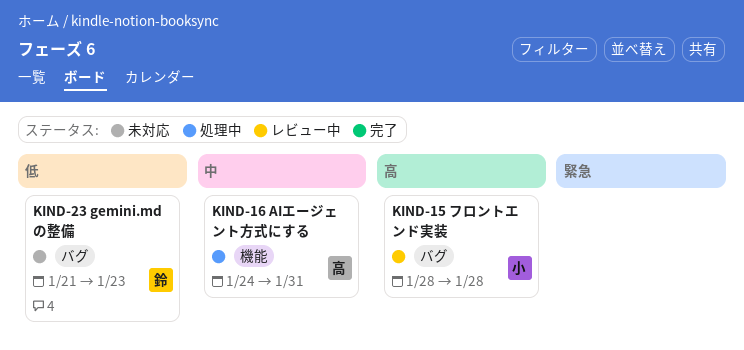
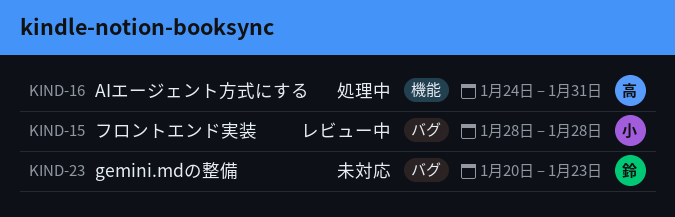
KIND-23, start: Jan 21 -> Jan 20

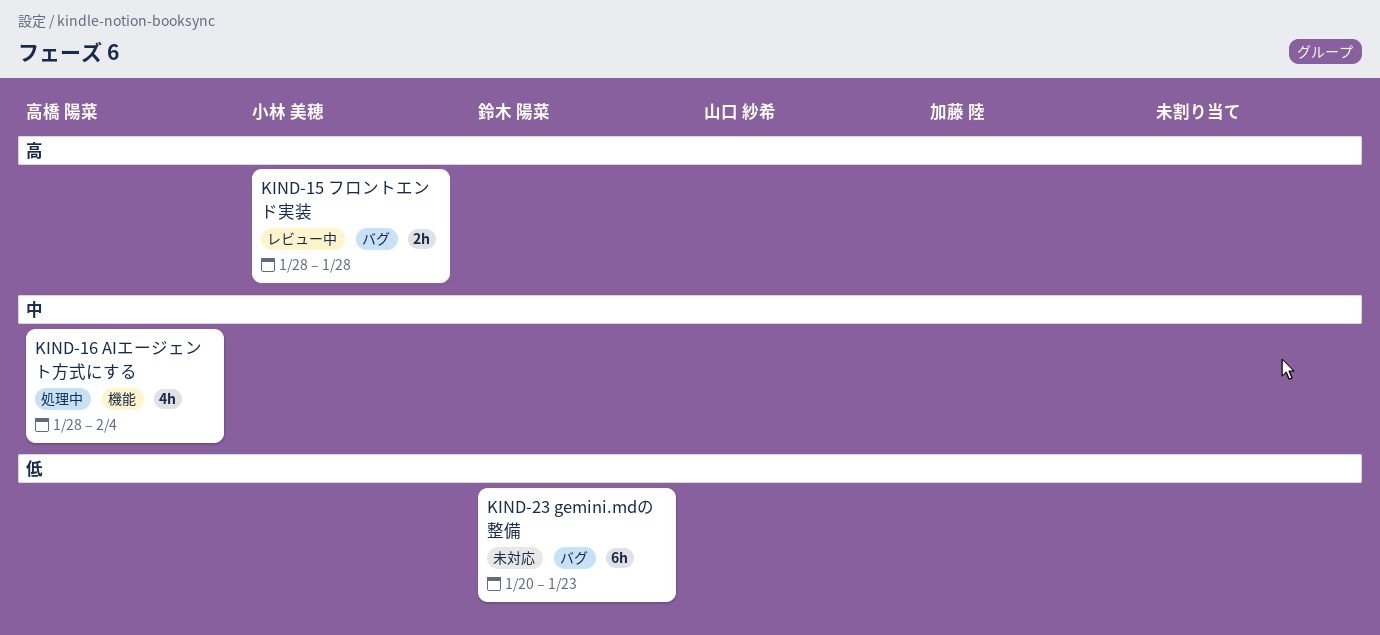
KIND-16, start: Jan 24 -> Jan 28
KIND-16, due: Jan 31 -> Feb 4

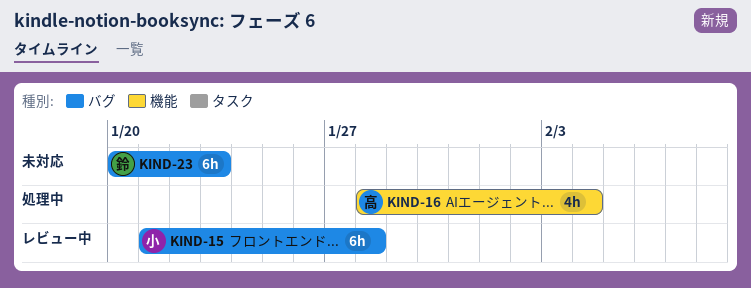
KIND-15, estimate: 2h -> 6h
KIND-15, start: Jan 28 -> Jan 21

